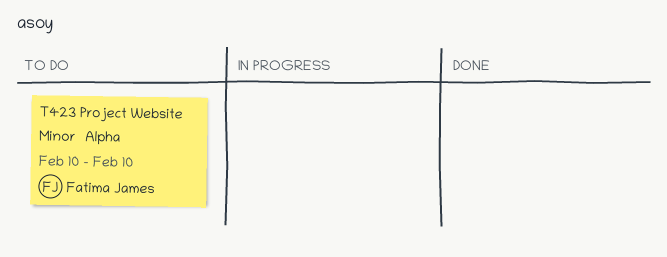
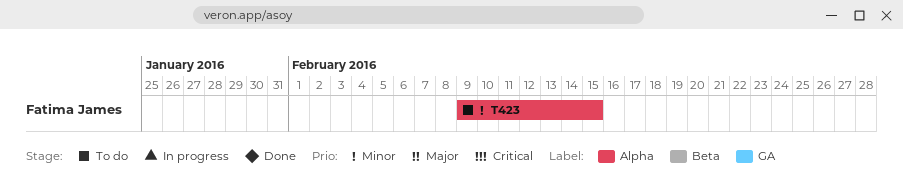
T423, start: Feb 10 -> Feb 9
T423, due: Feb 10 -> Feb 15

